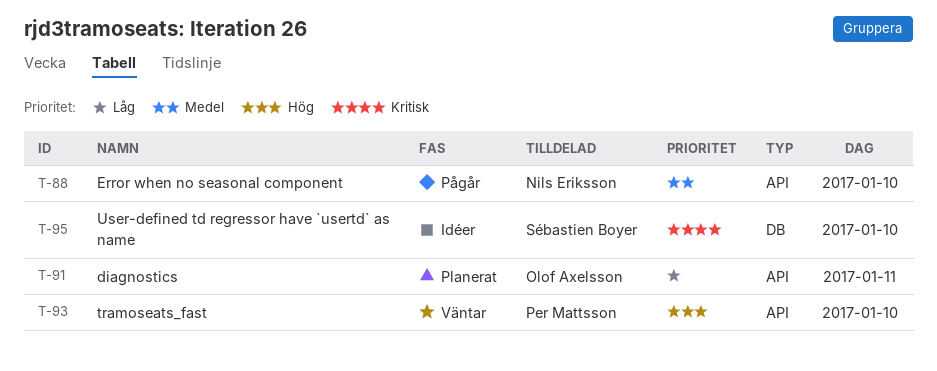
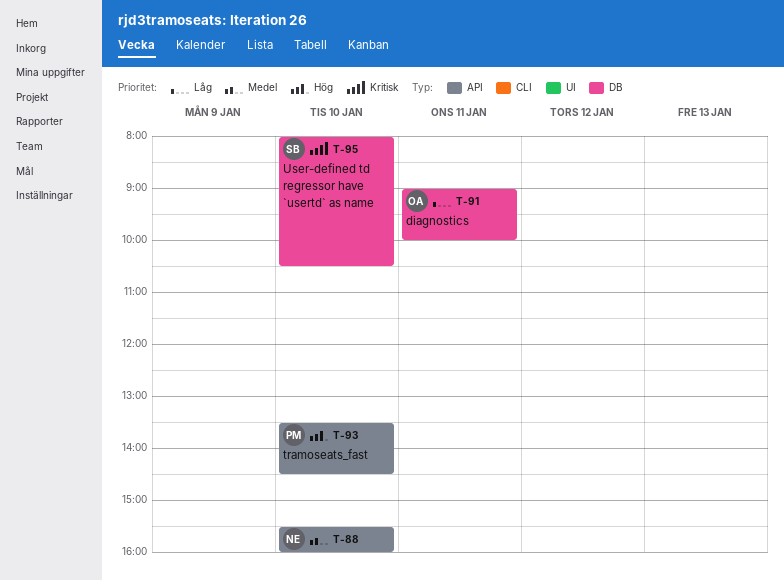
T-91, label: API -> DB

